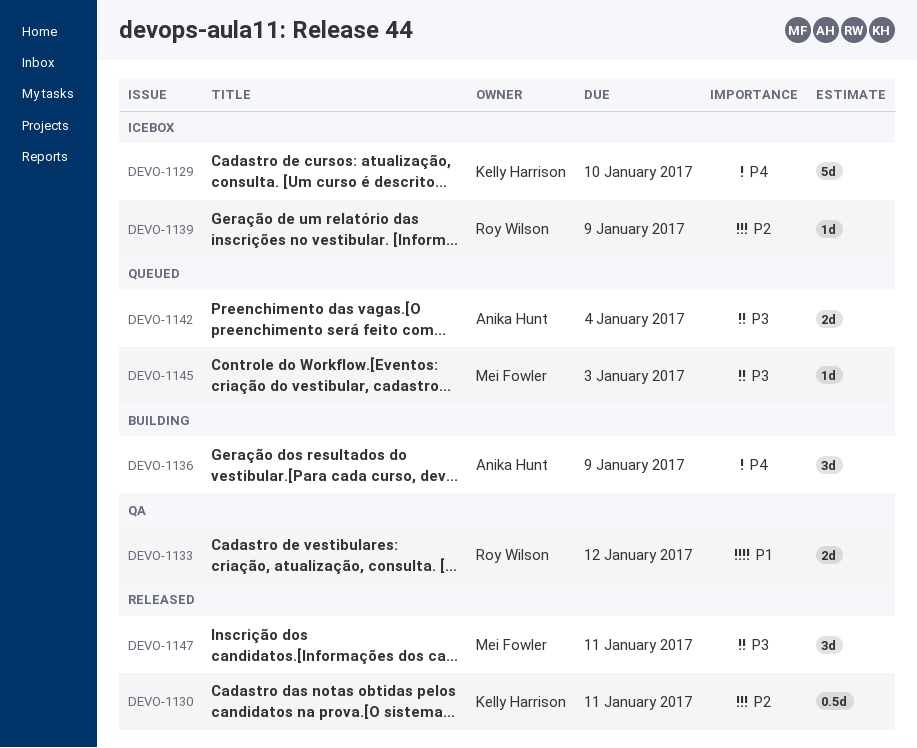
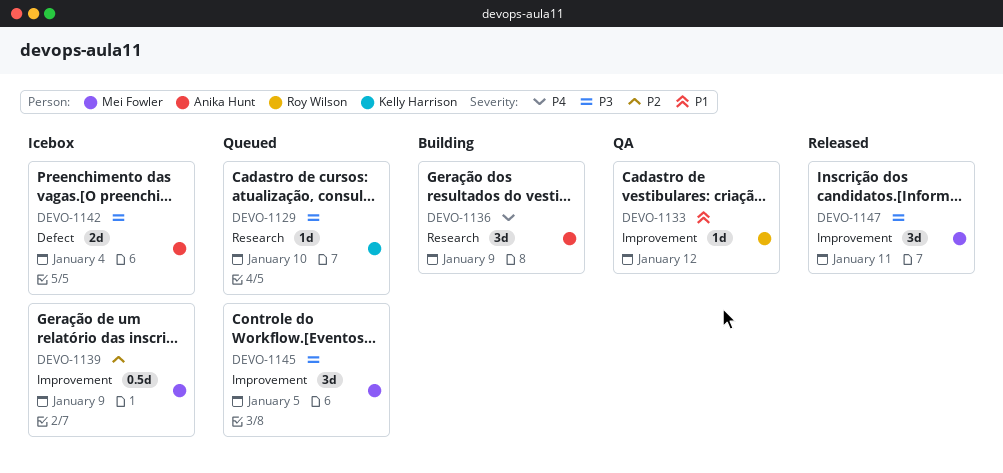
DEVO-1129, status: Icebox -> Queued
DEVO-1129, priority: P4 -> P3
DEVO-1129, estimate: 5d -> 1d
DEVO-1130: present -> none
DEVO-1133, estimate: 2d -> 1d
DEVO-1139, owner: Roy Wilson -> Mei Fowler
DEVO-1139, estimate: 1d -> 0.5d
DEVO-1142, status: Queued -> Icebox
DEVO-1145, estimate: 1d -> 3d
DEVO-1145, due: Jan 3 -> Jan 5

